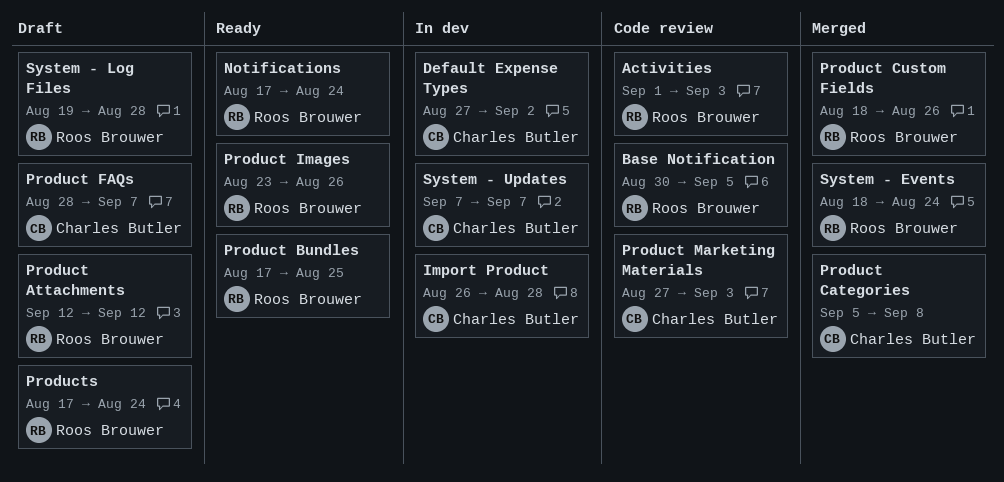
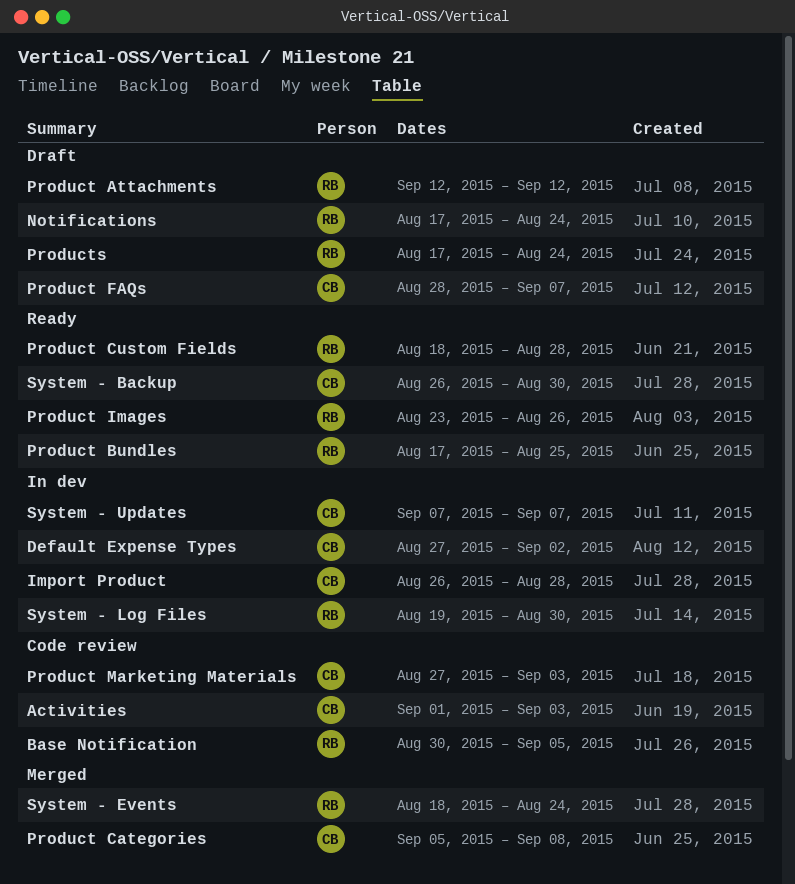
Activities, owner: Roos Brouwer -> Charles Butler
Notifications, status: Ready -> Draft
Product Custom Fields, status: Merged -> Ready
Product Custom Fields, due: Aug 26 -> Aug 28
System - Backup: none -> present
System - Log Files, status: Draft -> In dev
System - Log Files, due: Aug 28 -> Aug 30

